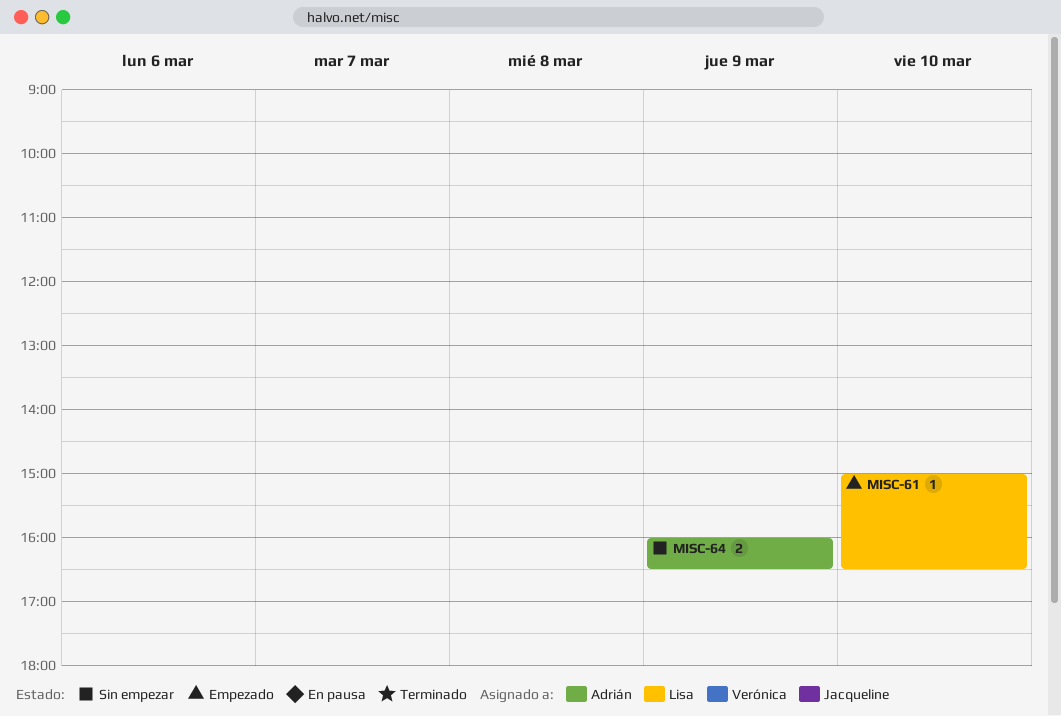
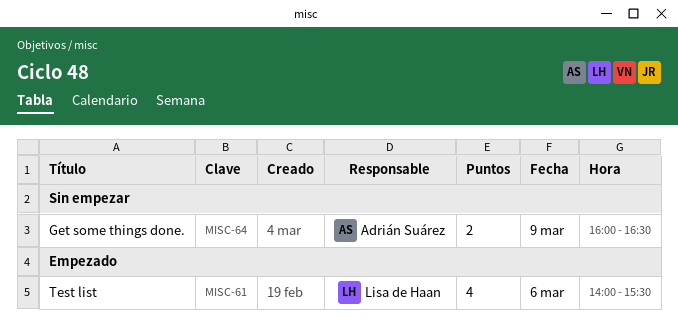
MISC-61, estimate: 1 -> 4
MISC-61, day: Mar 10 -> Mar 6
MISC-61, begins: 15:00 -> 14:00
MISC-61, ends: 16:30 -> 15:30

